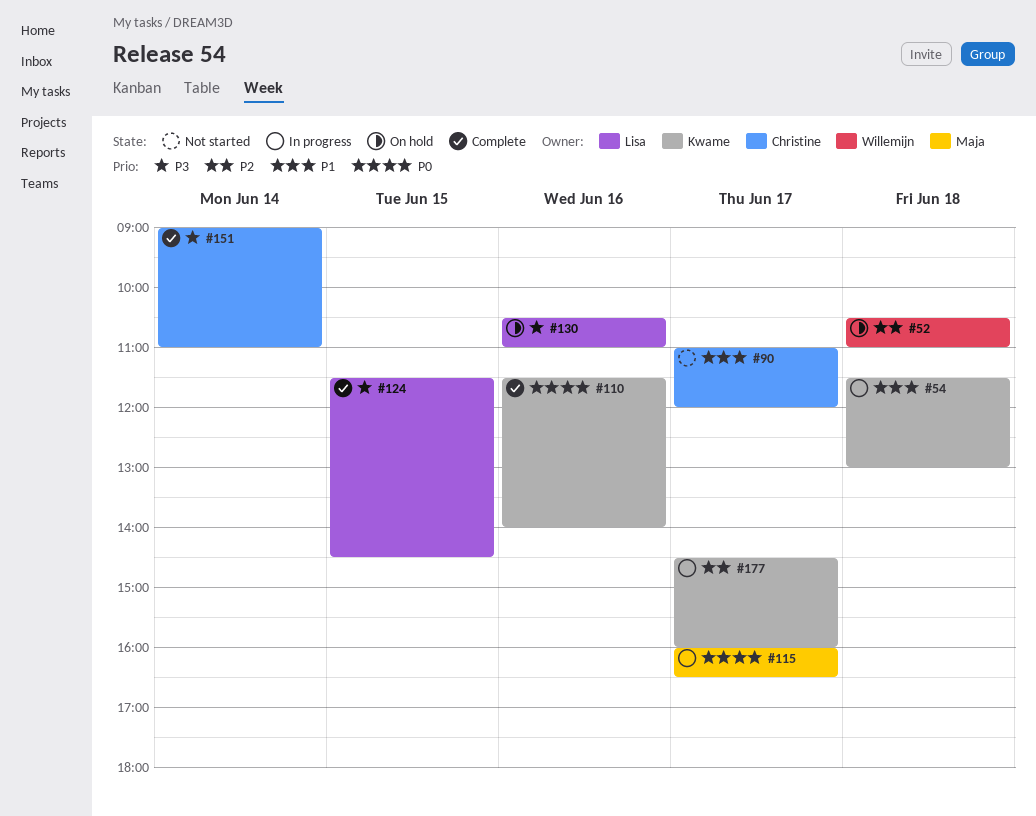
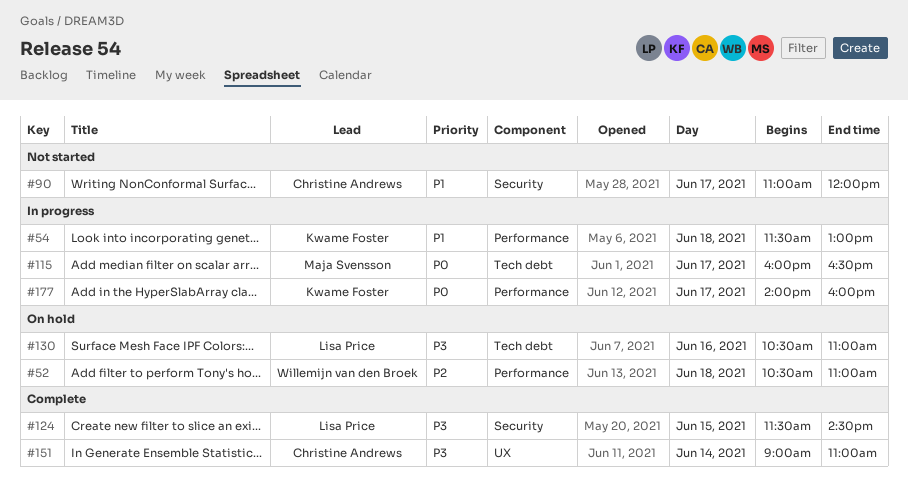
#110: present -> none
#177, priority: P2 -> P0
#177, begins: 14:30 -> 14:00

